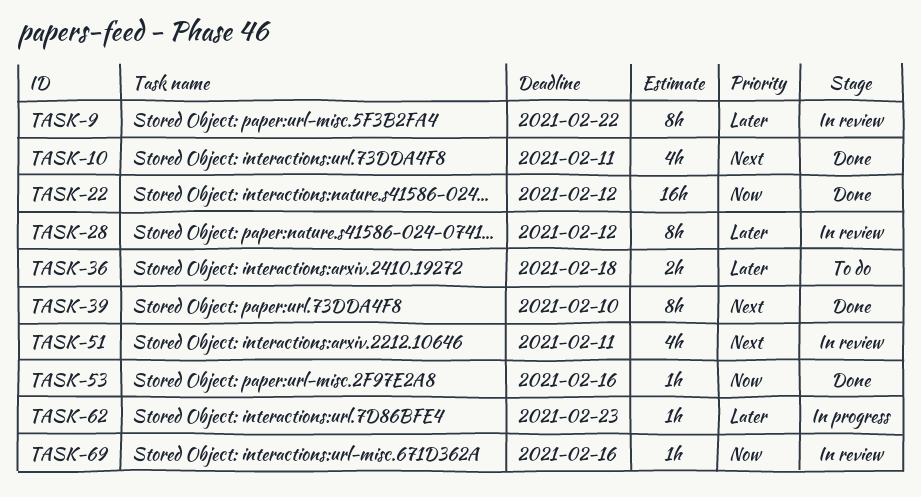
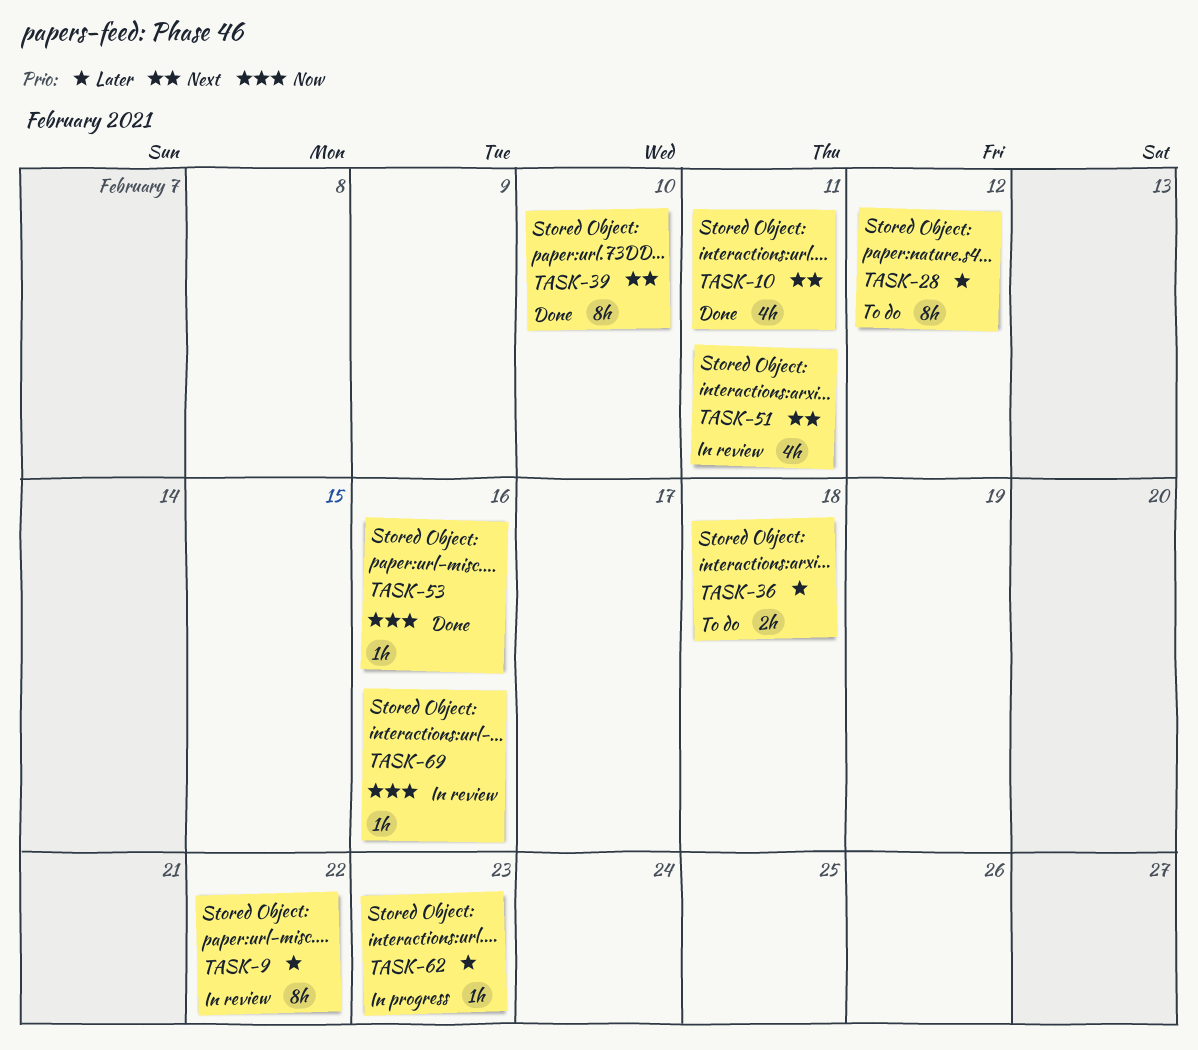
TASK-22: present -> none
TASK-28, status: In review -> To do

